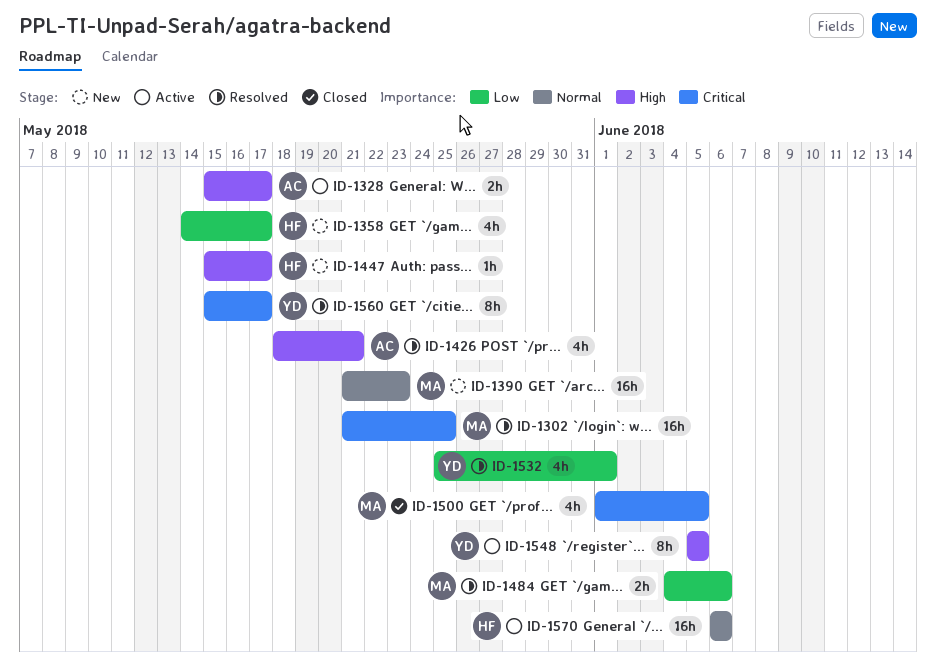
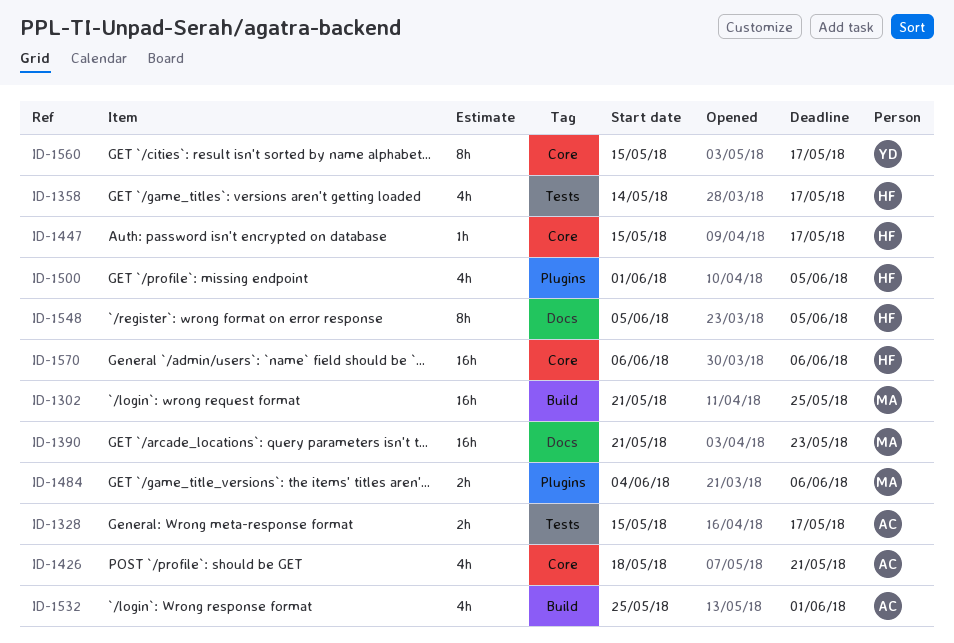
ID-1500, owner: MA -> HF
ID-1532, owner: YD -> AC
ID-1548, owner: YD -> HF

